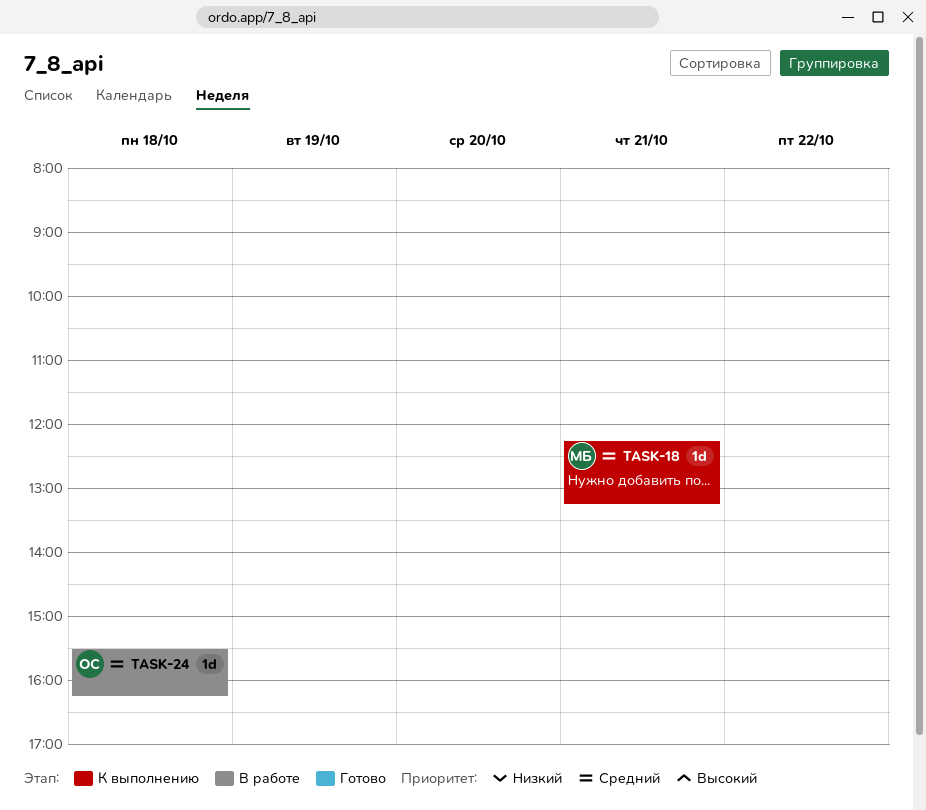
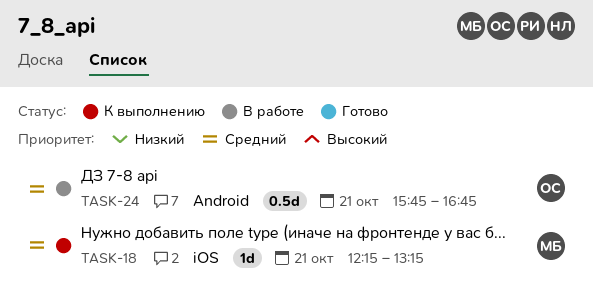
TASK-24, estimate: 1d -> 0.5d
TASK-24, day: Oct 18 -> Oct 21
TASK-24, begins: 15:30 -> 15:45
TASK-24, ends: 16:15 -> 16:45

